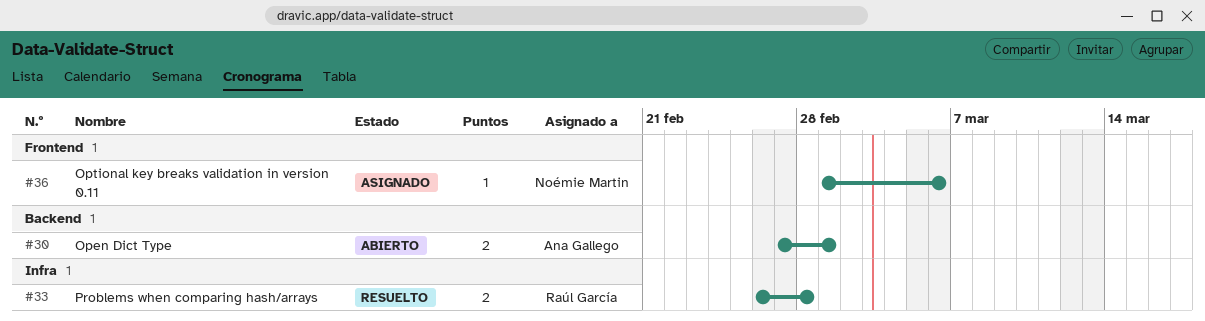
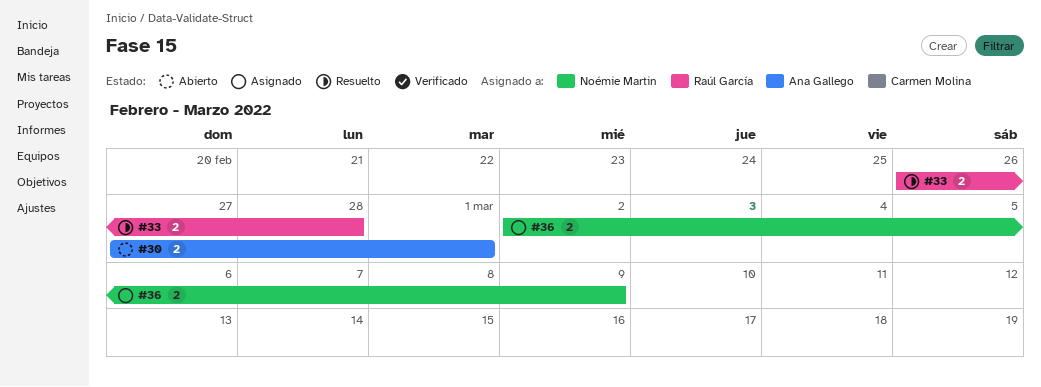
#36, estimate: 1 -> 2
#36, start: Mar 1 -> Mar 2
#36, due: Mar 6 -> Mar 9

